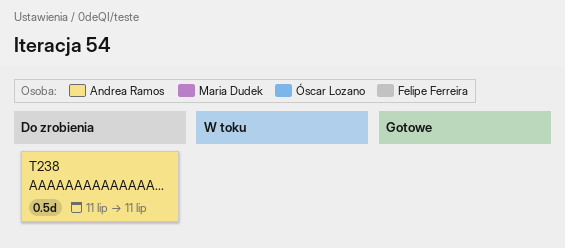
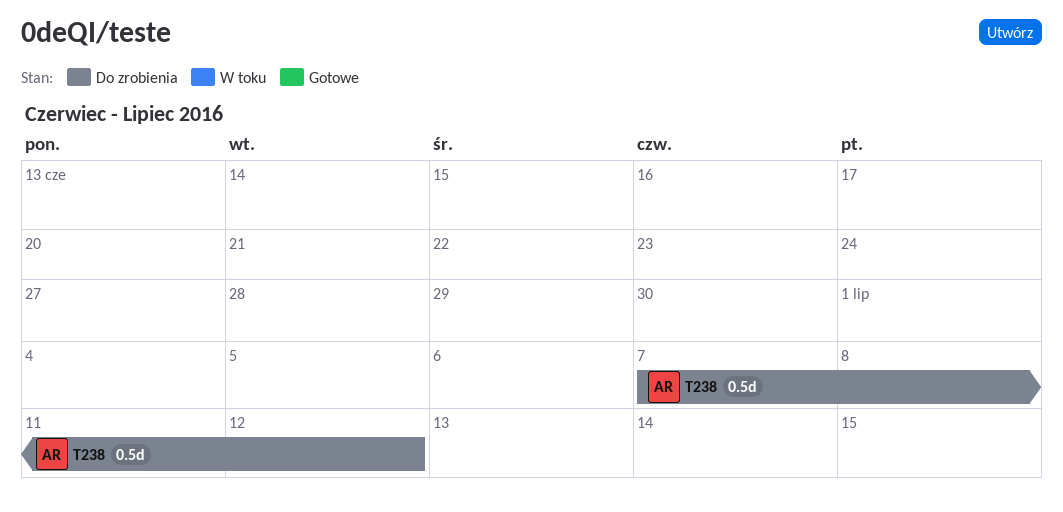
T238, start: Jul 11 -> Jul 7
T238, due: Jul 11 -> Jul 12

